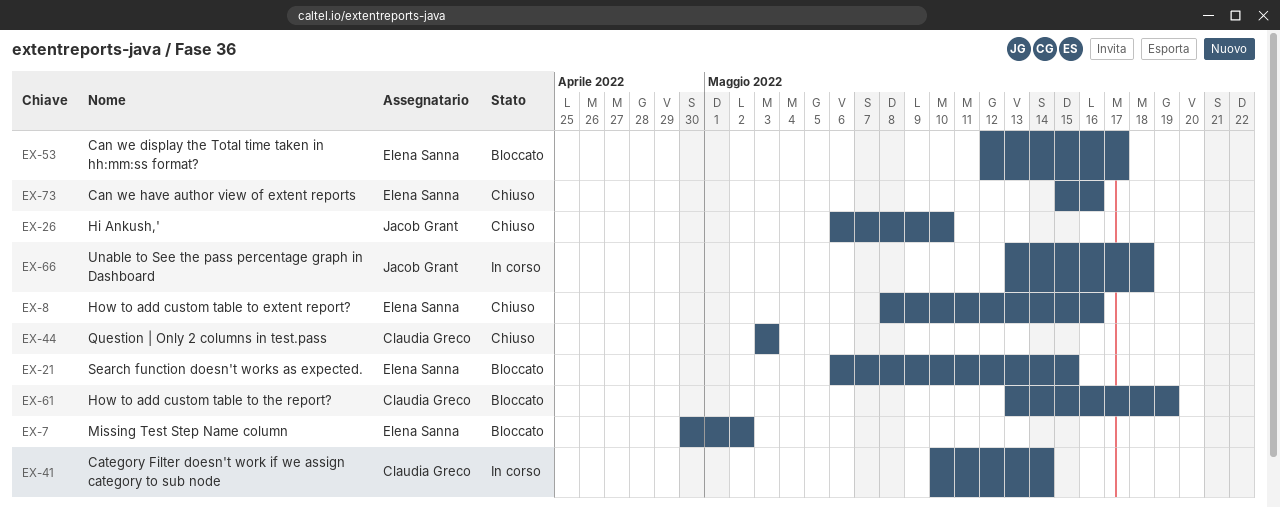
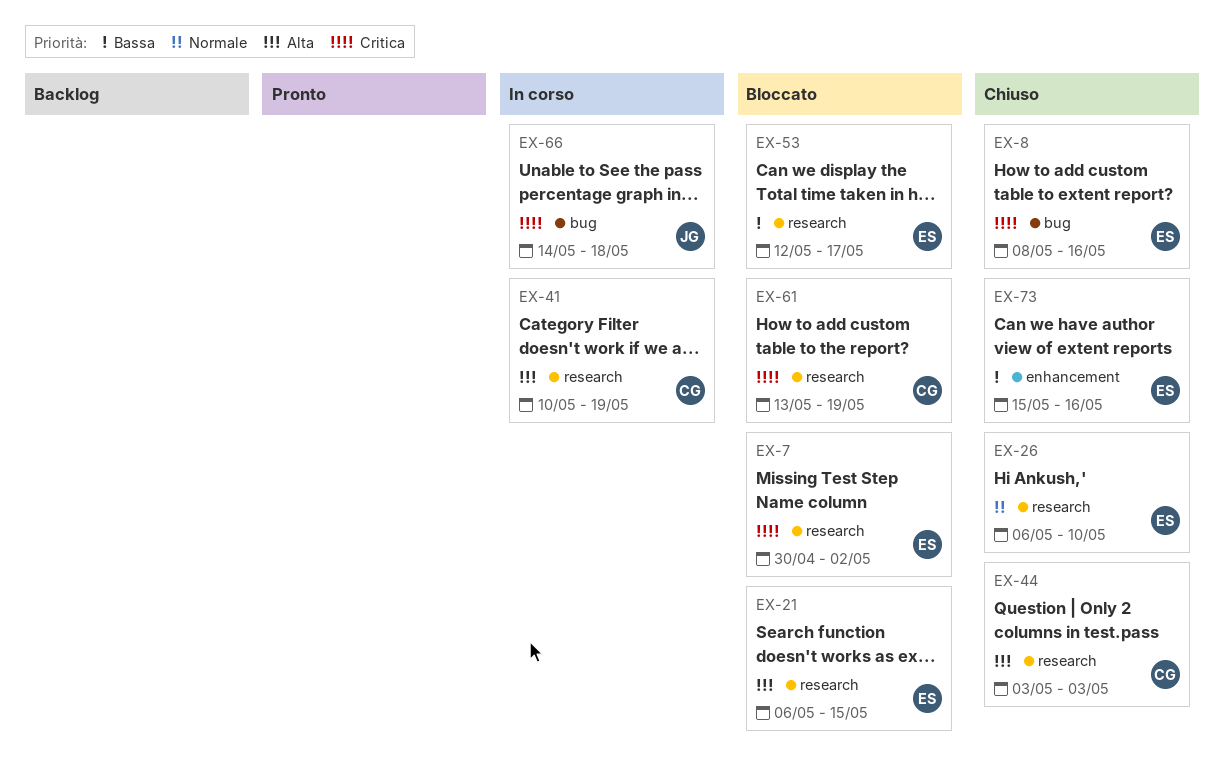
EX-26, owner: Jacob Grant -> Elena Sanna
EX-41, due: May 14 -> May 19
EX-66, start: May 13 -> May 14

